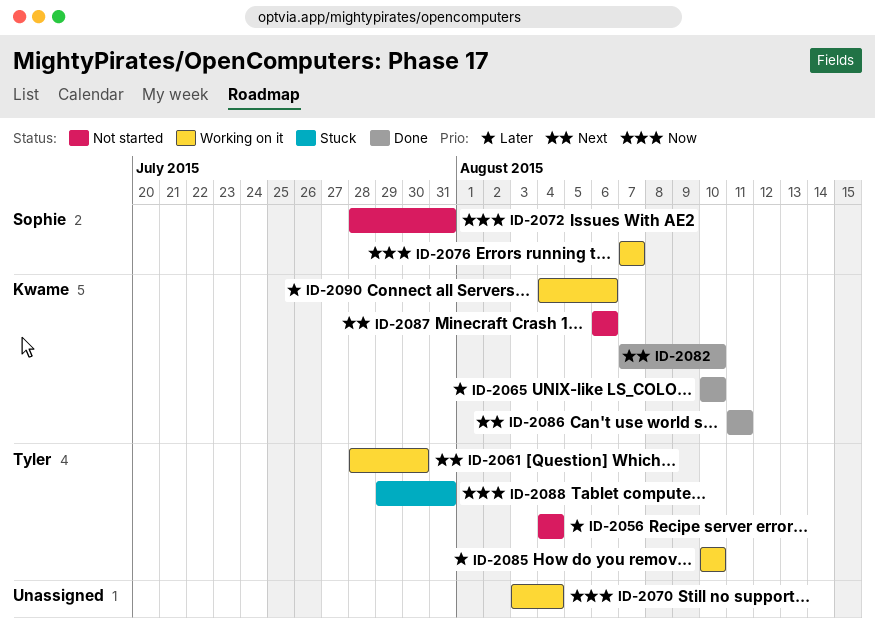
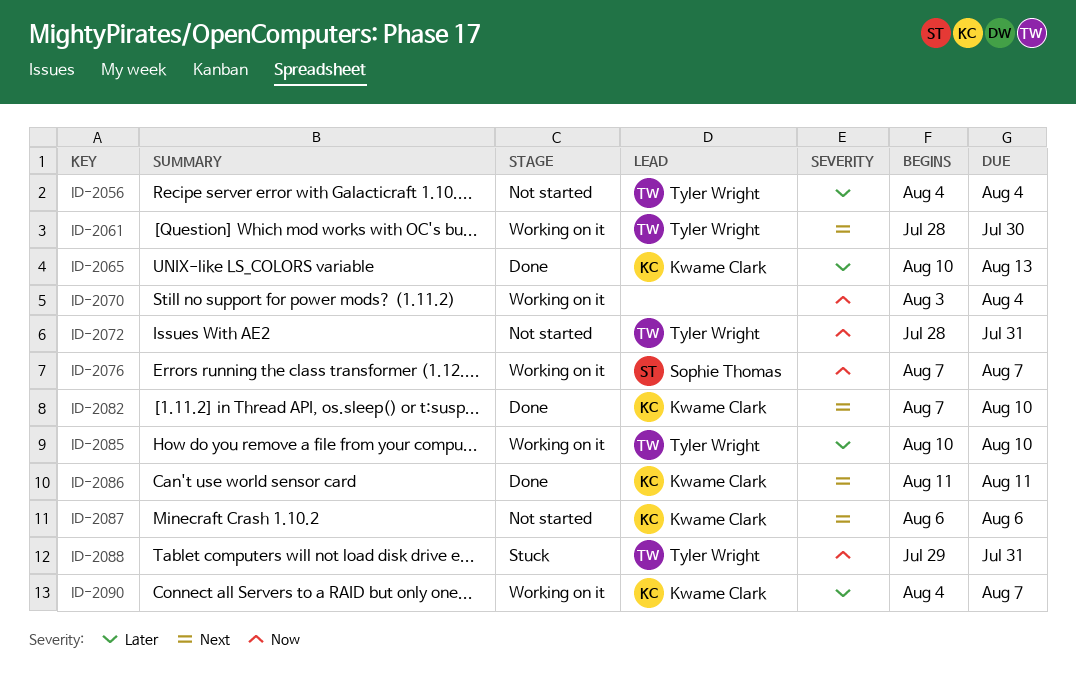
ID-2065, due: Aug 10 -> Aug 13
ID-2072, owner: Sophie Thomas -> Tyler Wright
ID-2090, due: Aug 6 -> Aug 7

